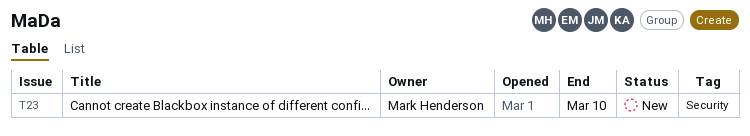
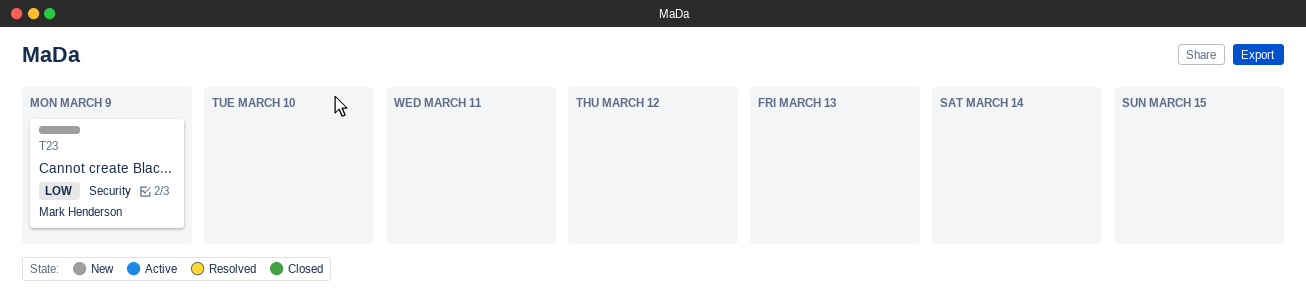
T23, due: Mar 10 -> Mar 9

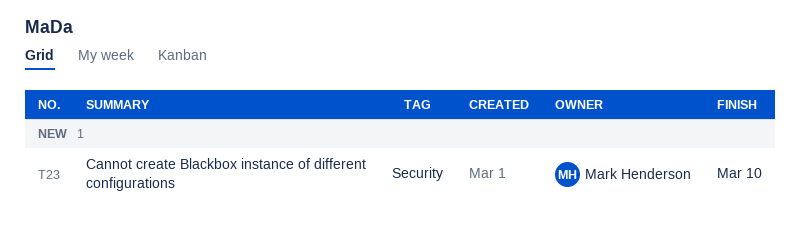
T23, due: Mar 9 -> Mar 10

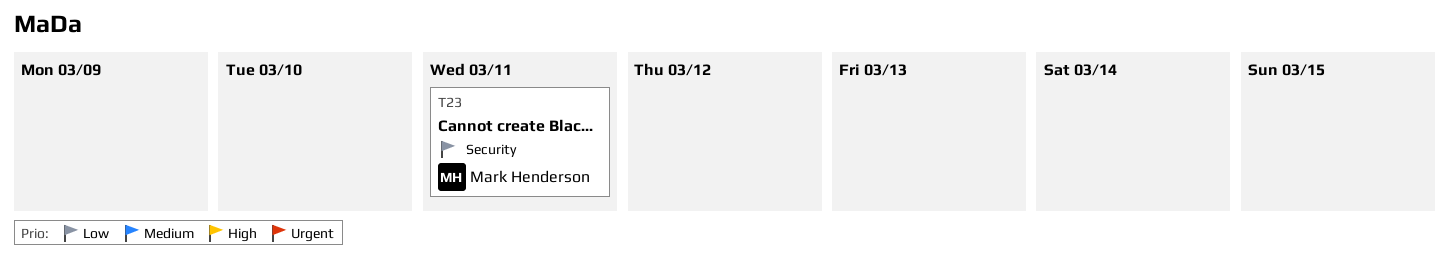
T23, due: Mar 10 -> Mar 11

